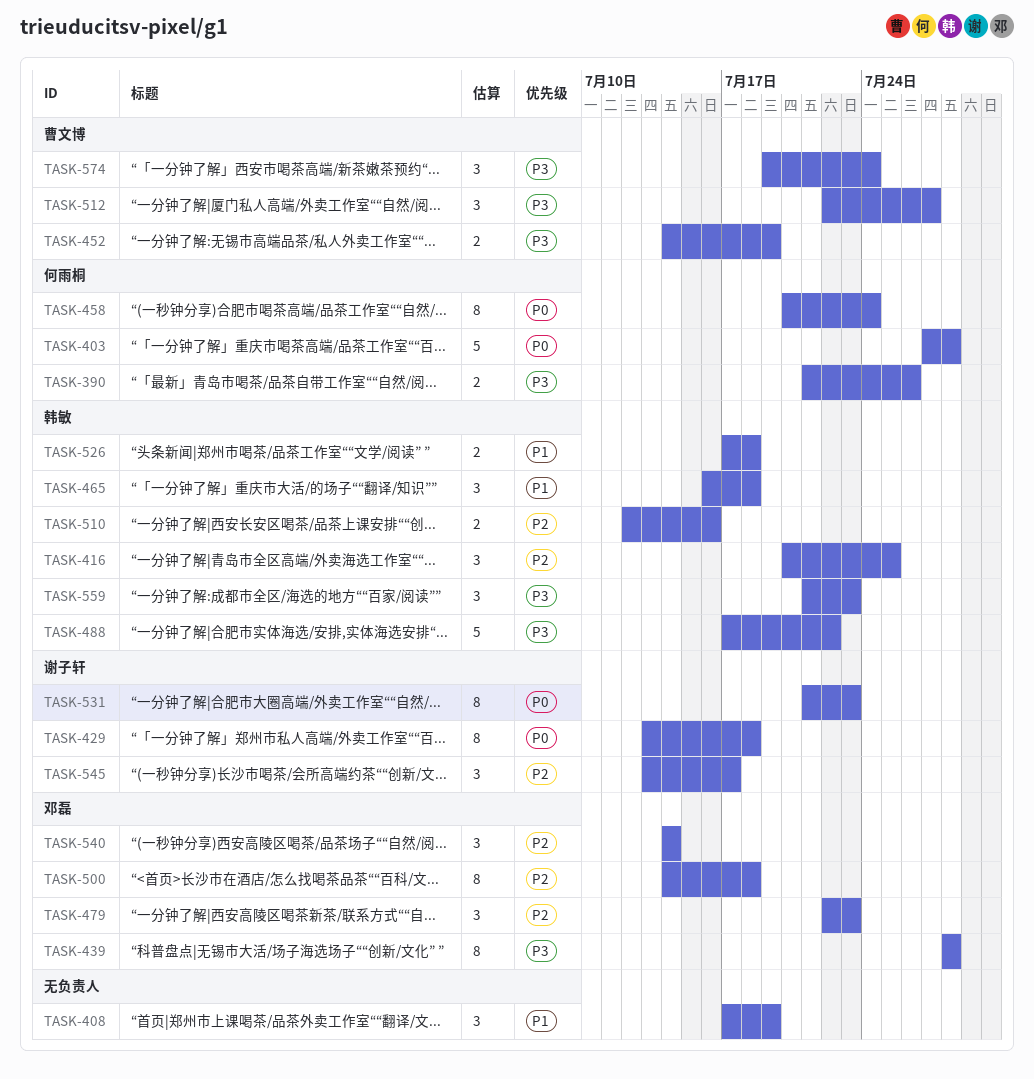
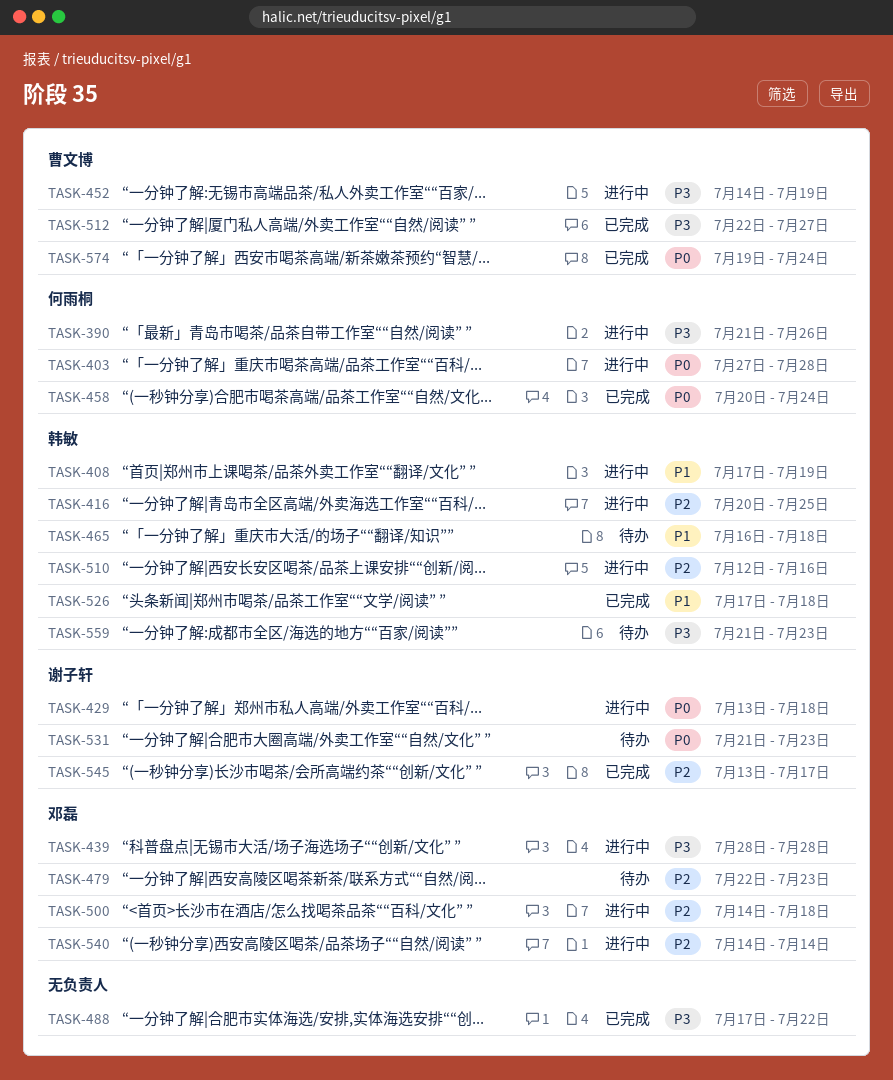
TASK-408, owner: none -> 韩敏
TASK-488, owner: 韩敏 -> none
TASK-574, priority: P3 -> P0

